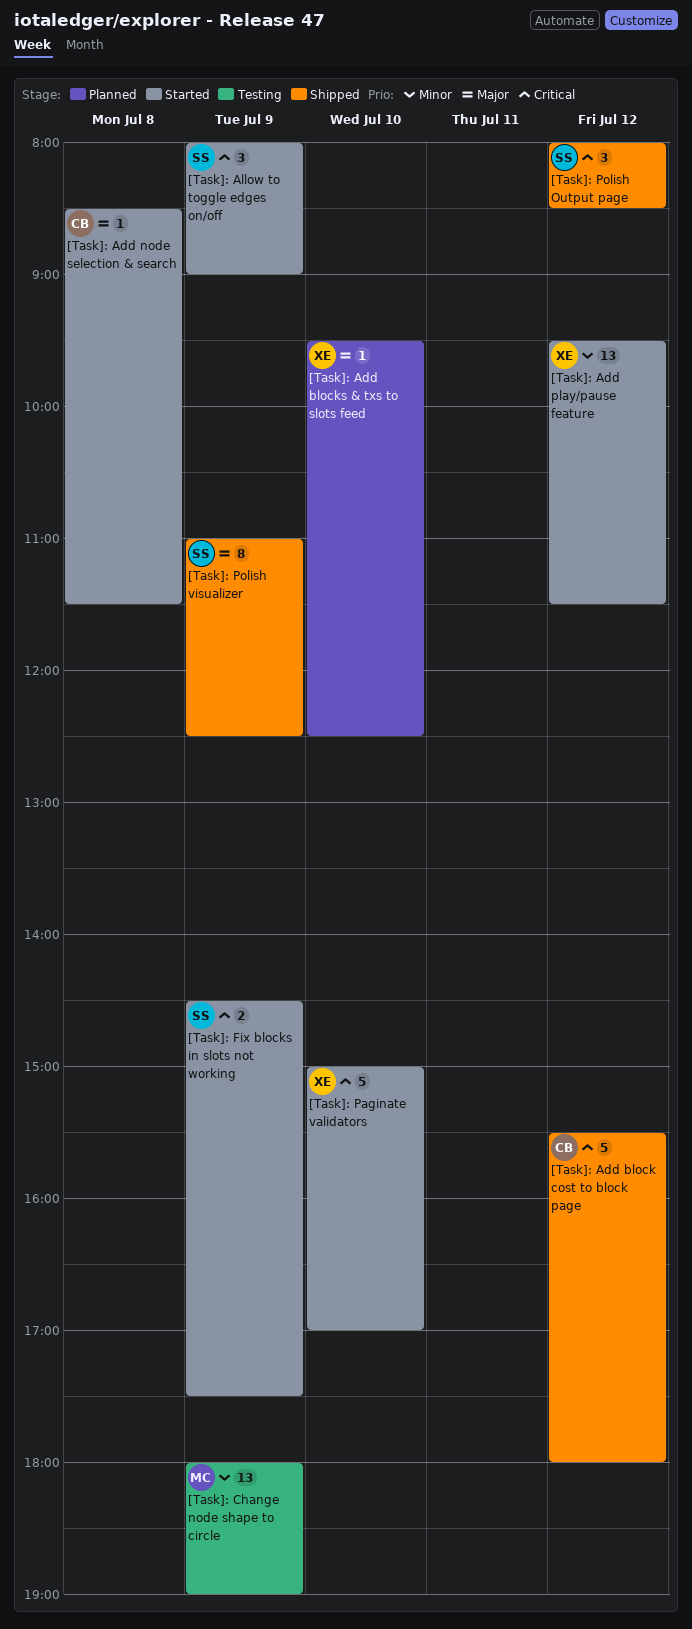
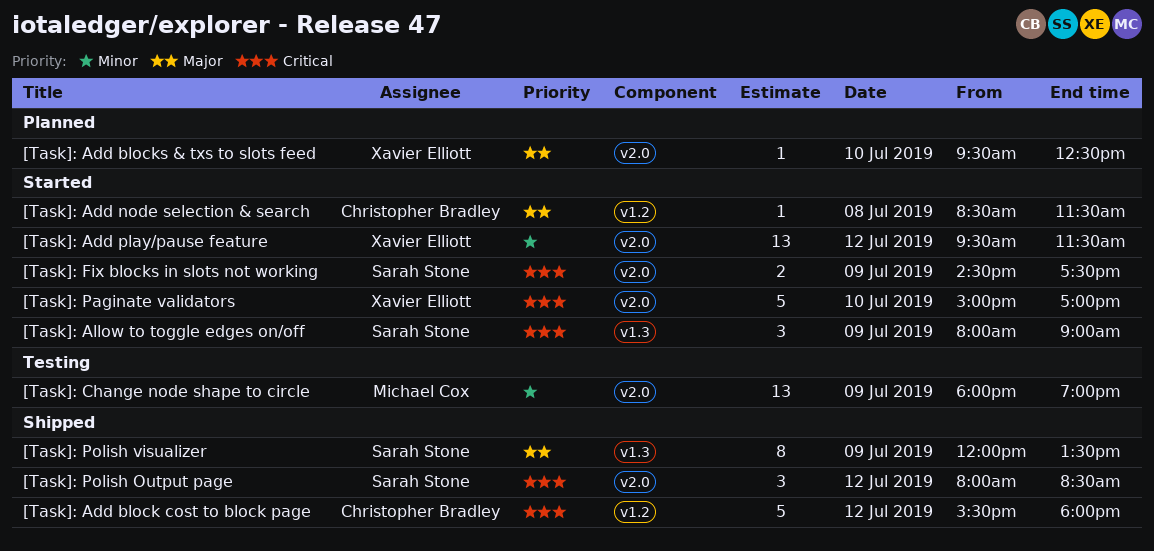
[Task]: Polish visualizer, begins: 11:00 -> 12:00
[Task]: Polish visualizer, ends: 12:30 -> 13:30

